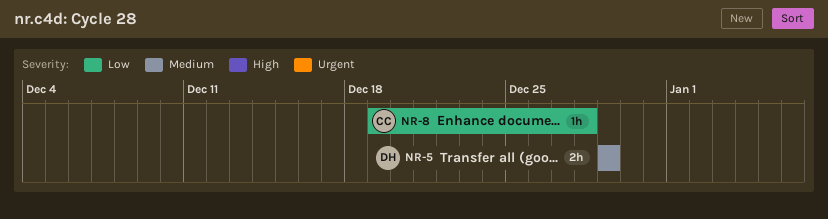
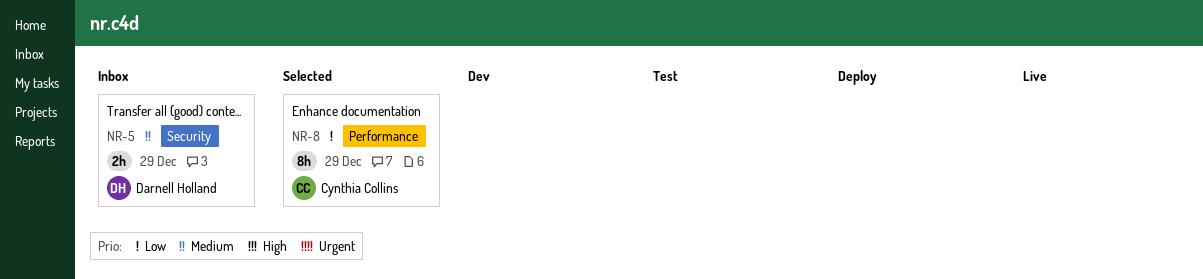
NR-8, estimate: 1h -> 8h
NR-8, due: Dec 28 -> Dec 29

